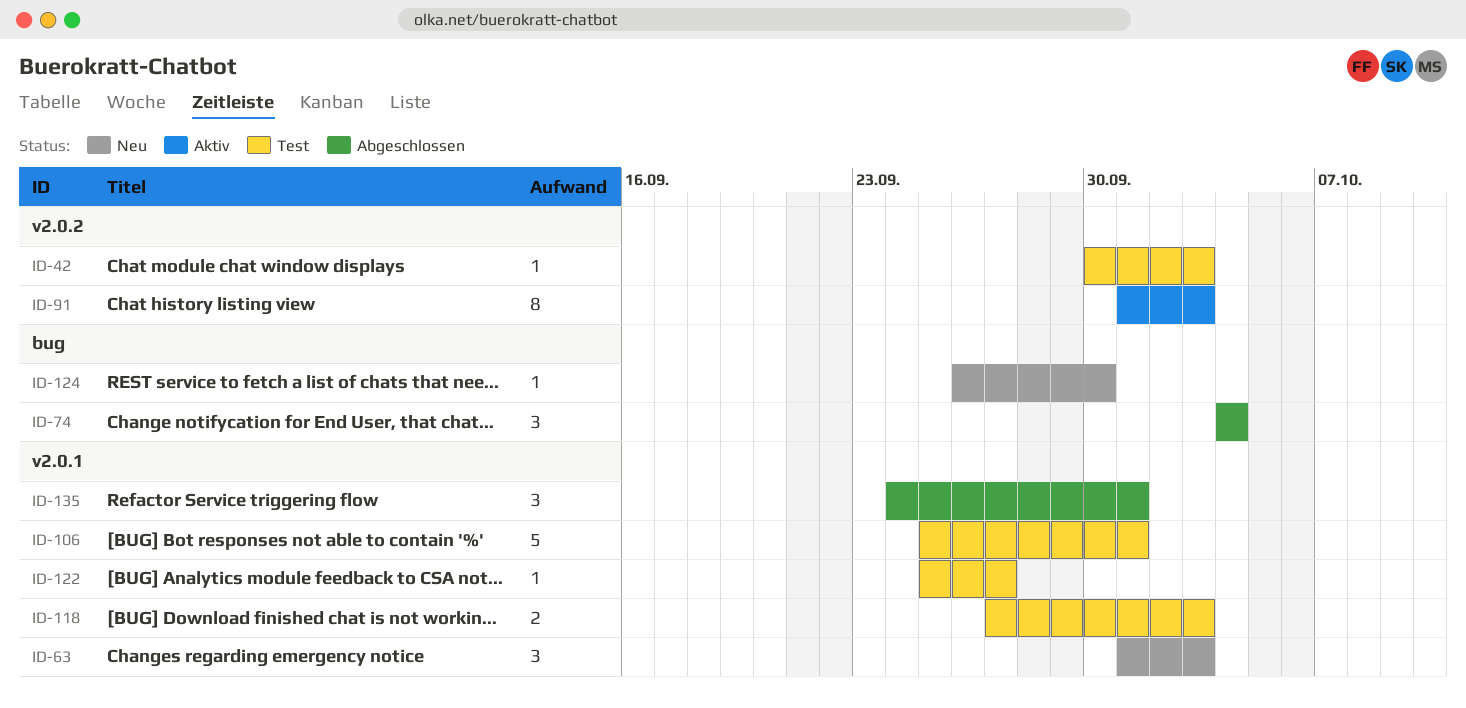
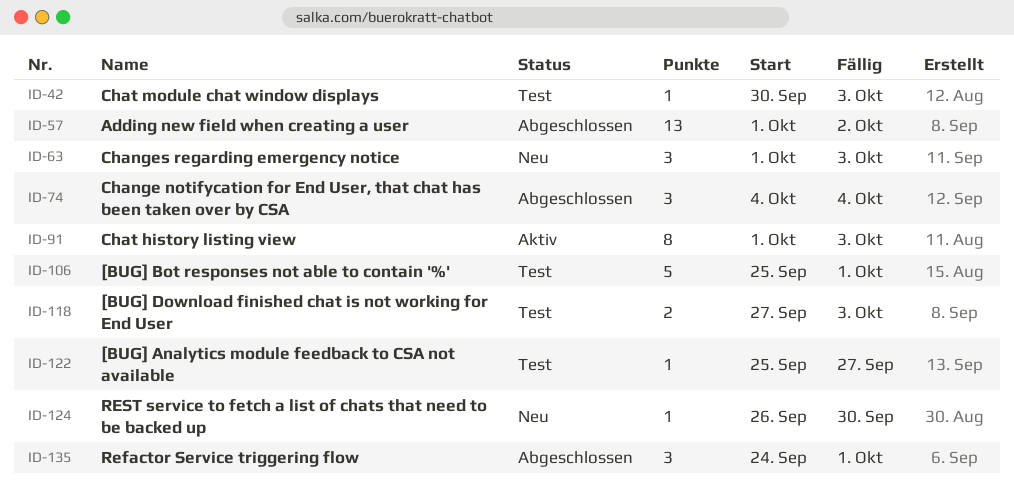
ID-57: none -> present

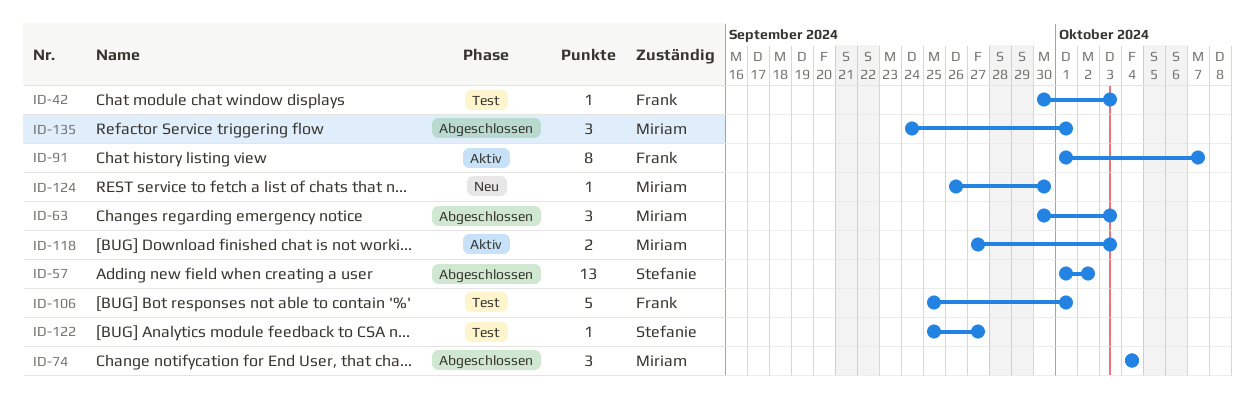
ID-63, status: Neu -> Abgeschlossen
ID-63, start: Oct 1 -> Sep 30
ID-91, due: Oct 3 -> Oct 7
ID-118, status: Test -> Aktiv

